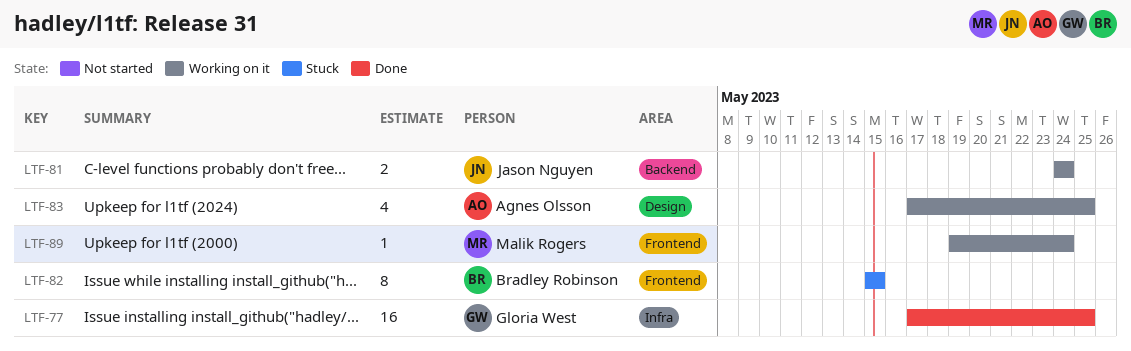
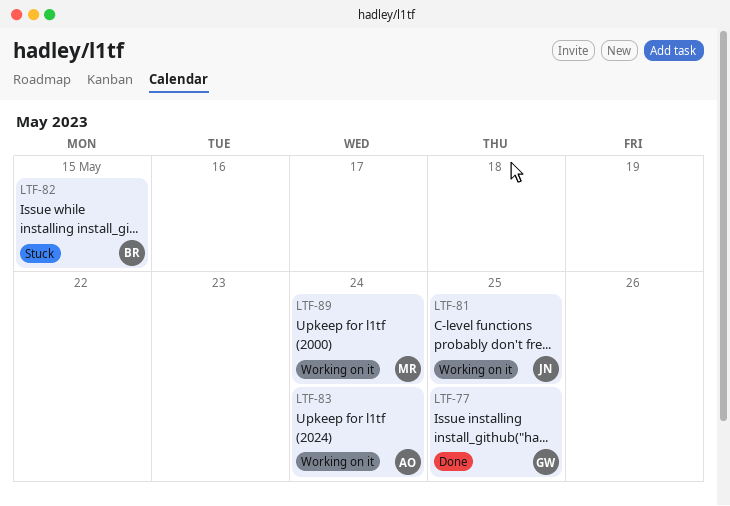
LTF-81, due: May 24 -> May 25
LTF-83, due: May 25 -> May 24

